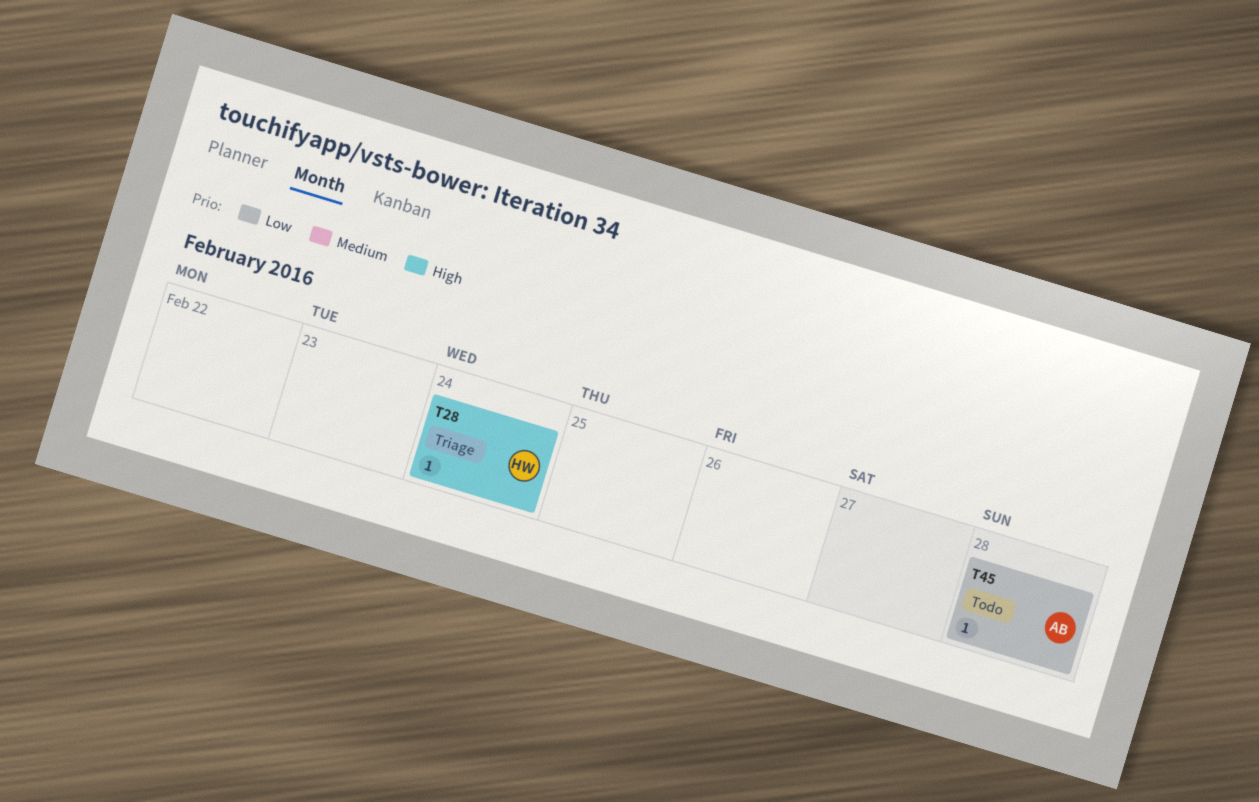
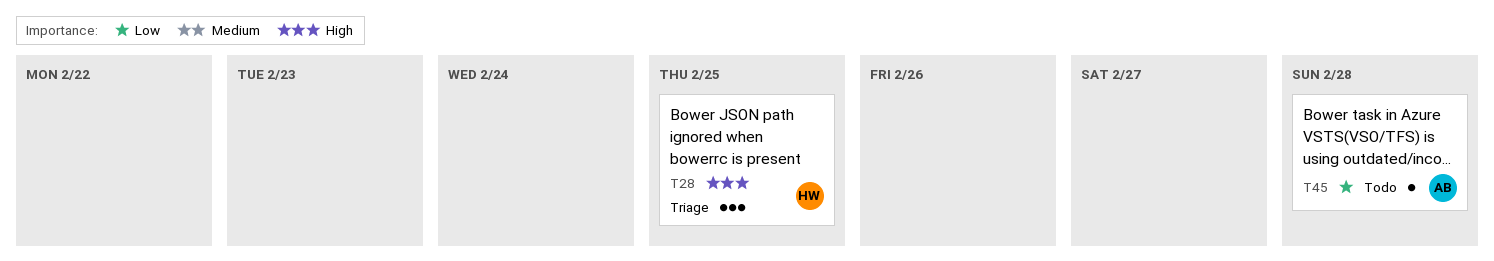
T28, estimate: 1 -> 3
T28, due: Feb 24 -> Feb 25

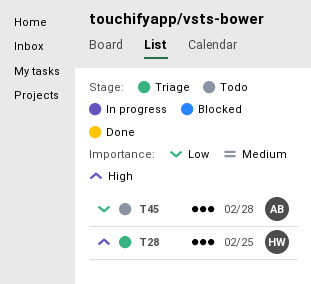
T45, estimate: 1 -> 3

